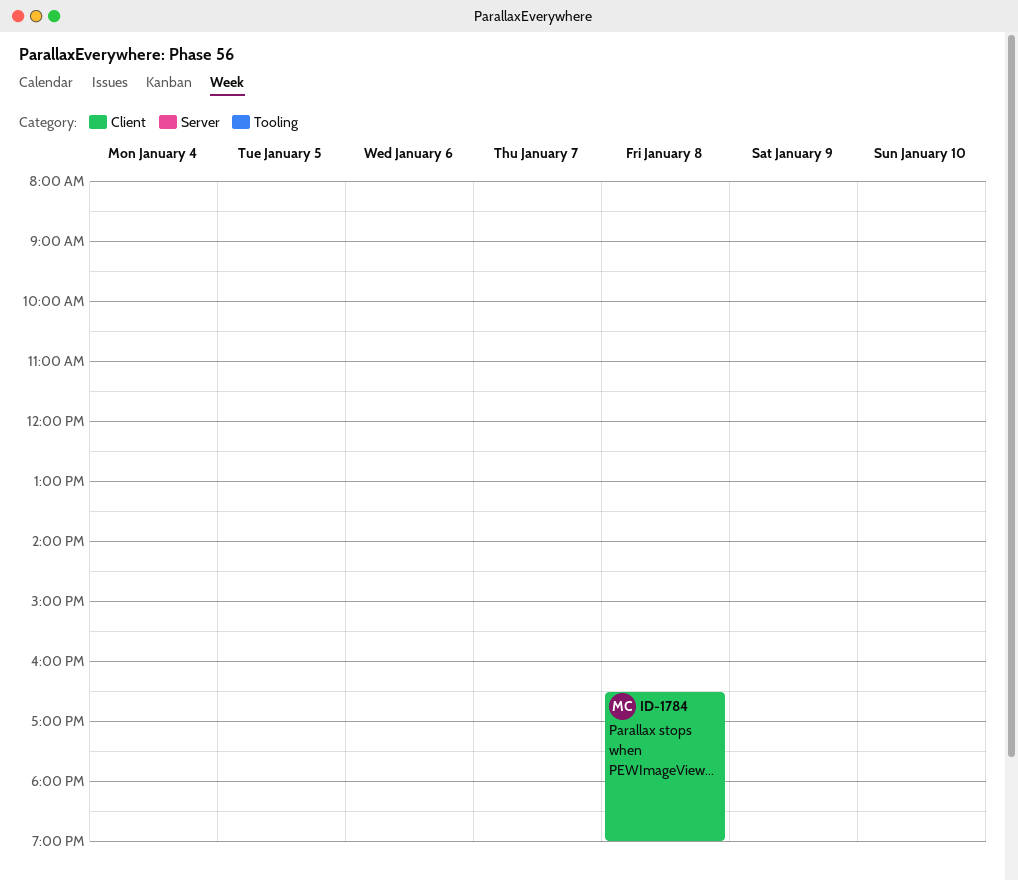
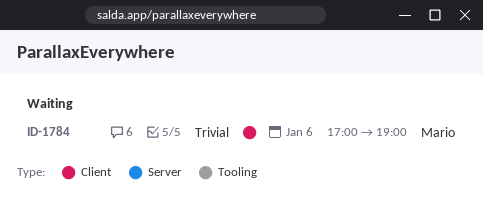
ID-1784, day: Jan 8 -> Jan 6
ID-1784, begins: 16:30 -> 17:00

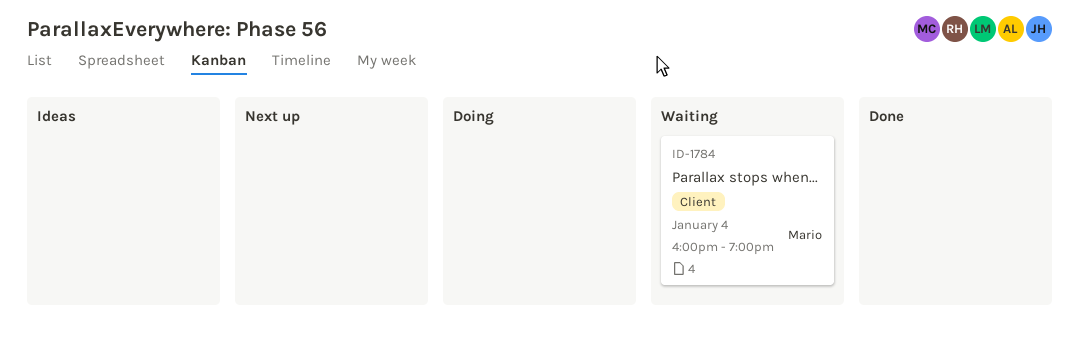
ID-1784, day: Jan 6 -> Jan 4
ID-1784, begins: 17:00 -> 16:00

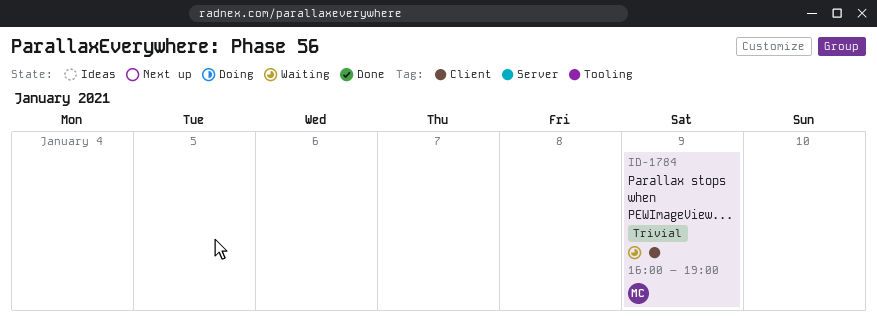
ID-1784, day: Jan 4 -> Jan 9

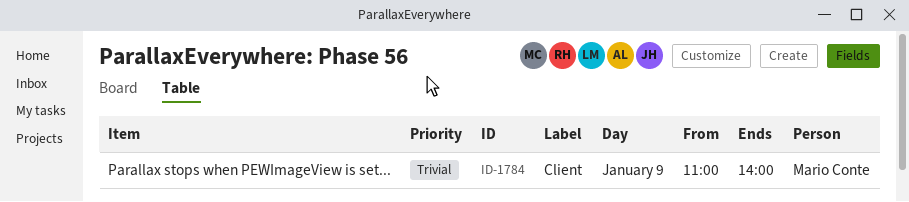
ID-1784, begins: 16:00 -> 11:00
ID-1784, ends: 19:00 -> 14:00

